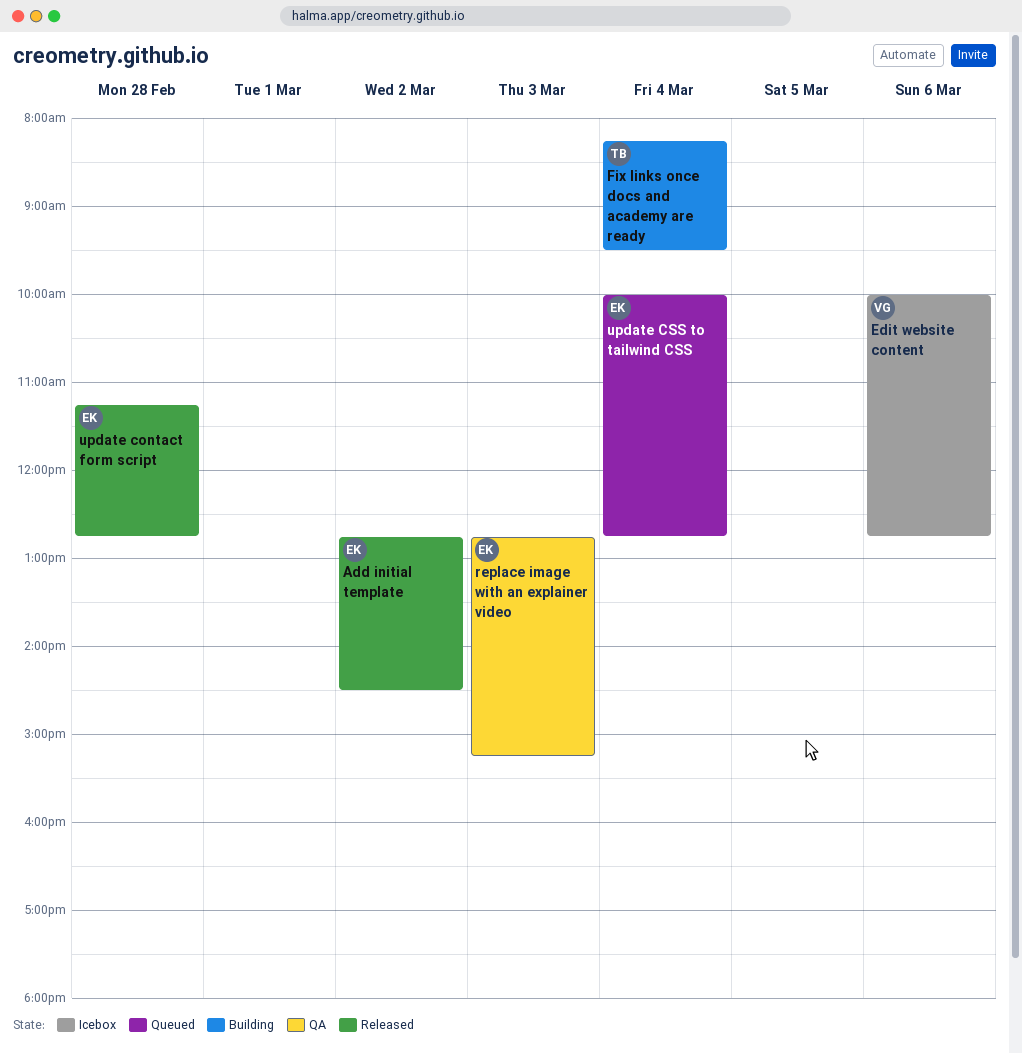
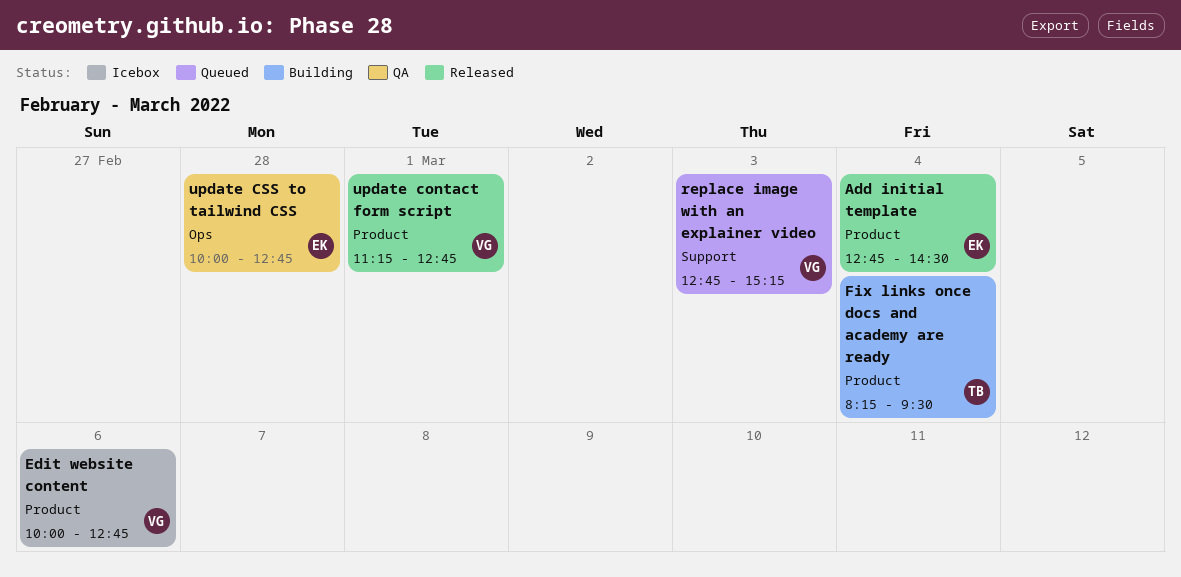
Add initial template, day: Mar 2 -> Mar 4
replace image with an explainer video, status: QA -> Queued
replace image with an explainer video, owner: EK -> VG
update contact form script, owner: EK -> VG
update contact form script, day: Feb 28 -> Mar 1
update CSS to tailwind CSS, status: Queued -> QA
update CSS to tailwind CSS, day: Mar 4 -> Feb 28

